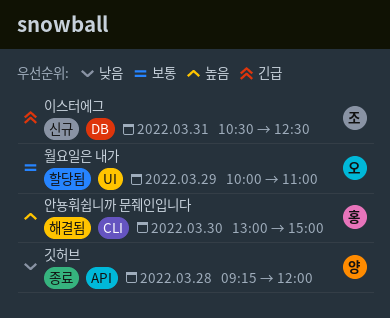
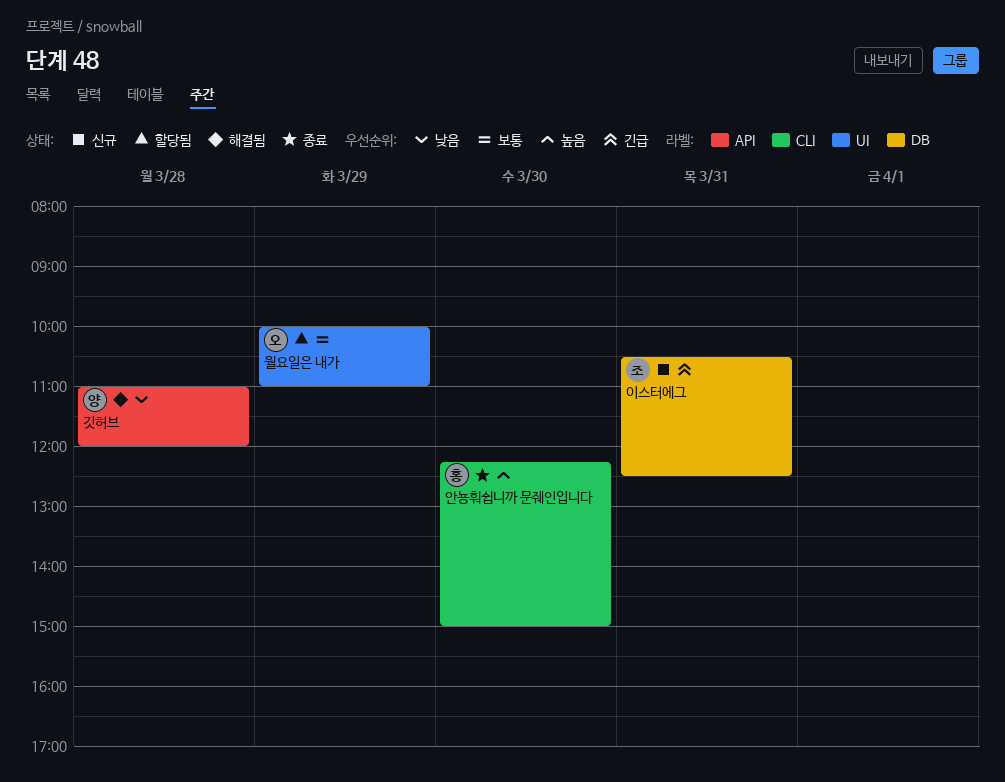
깃허브, status: 종료 -> 해결됨
깃허브, begins: 09:15 -> 11:00
안뇽훠쉽니까 문줴인입니다, status: 해결됨 -> 종료
안뇽훠쉽니까 문줴인입니다, begins: 13:00 -> 12:15

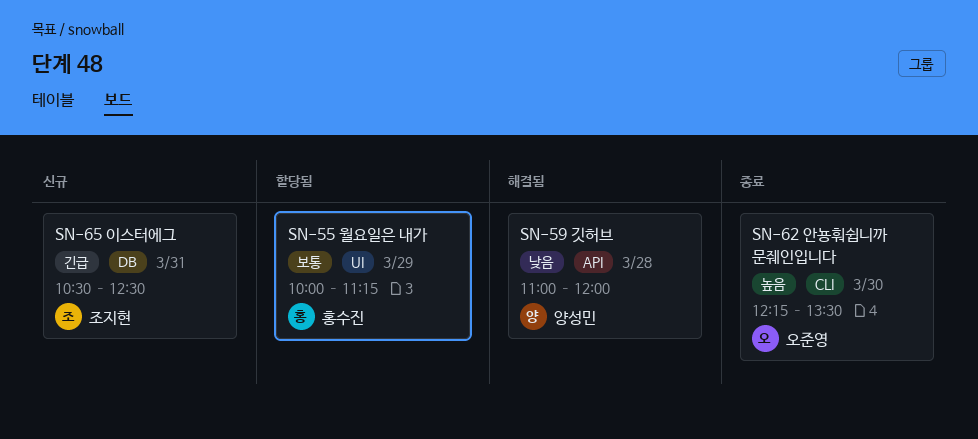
안뇽훠쉽니까 문줴인입니다, owner: 홍수진 -> 오준영
안뇽훠쉽니까 문줴인입니다, ends: 15:00 -> 13:30
월요일은 내가, owner: 오준영 -> 홍수진
월요일은 내가, ends: 11:00 -> 11:15

